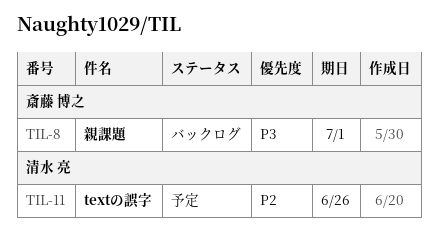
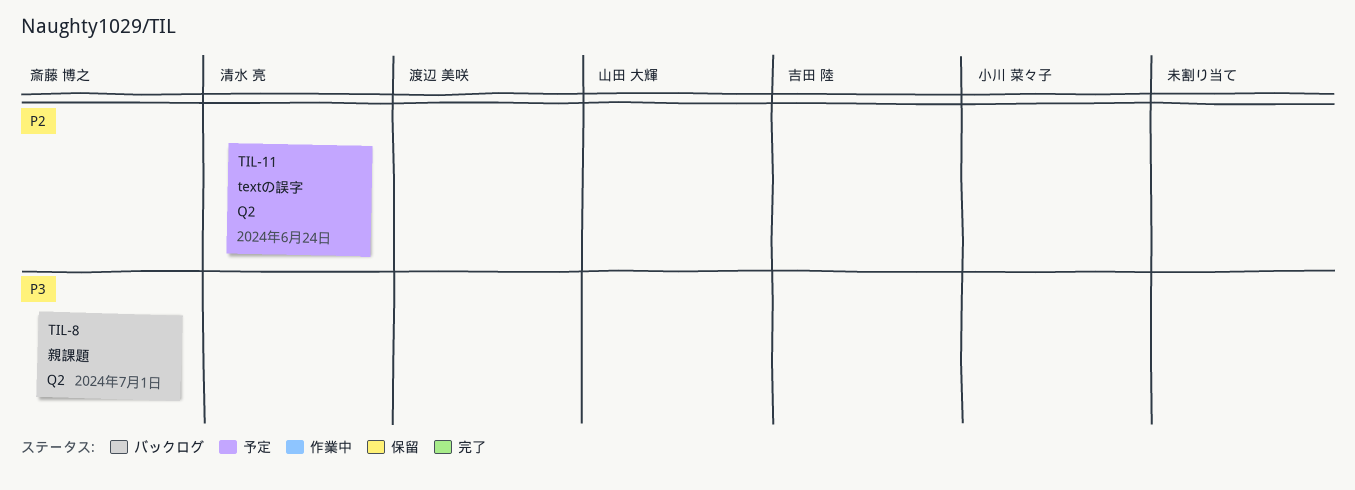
TIL-11, due: Jun 26 -> Jun 24

